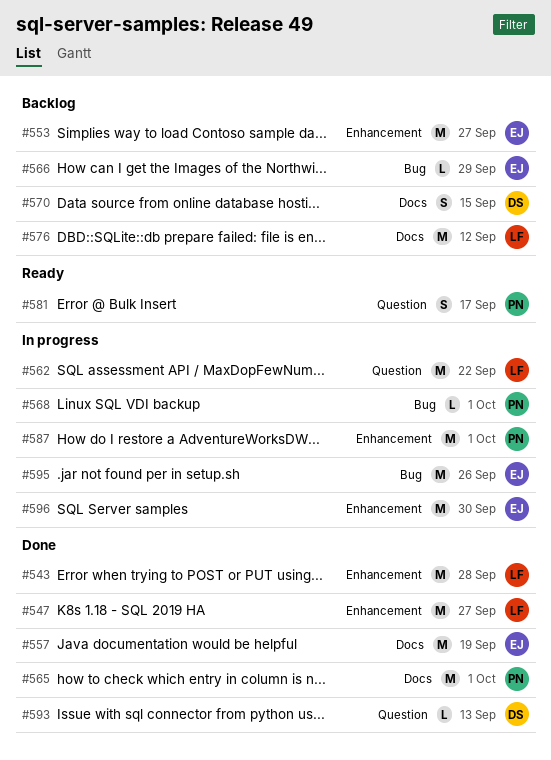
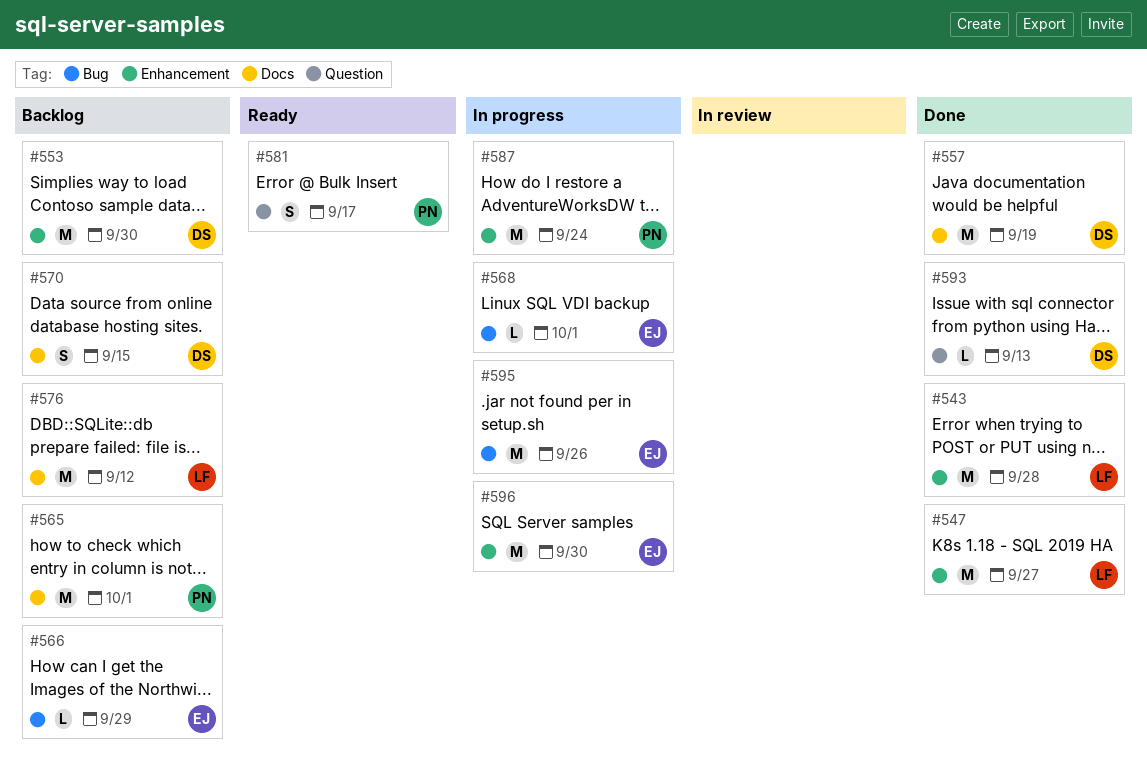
#553, owner: EJ -> DS
#553, due: Sep 27 -> Sep 30
#557, owner: EJ -> DS
#562: present -> none
#565, status: Done -> Backlog
#568, owner: PN -> EJ
#587, due: Oct 1 -> Sep 24

